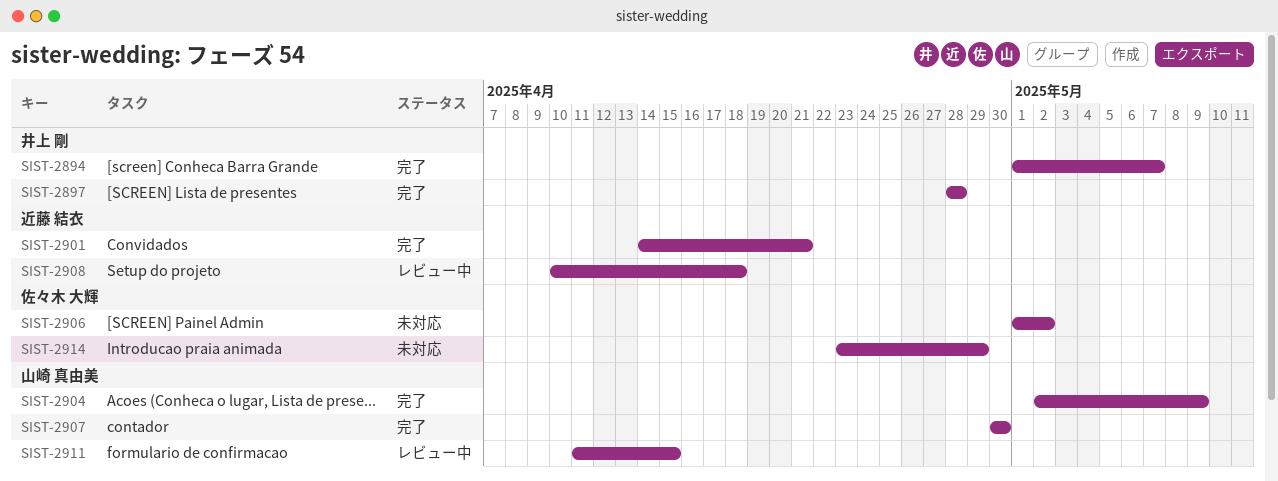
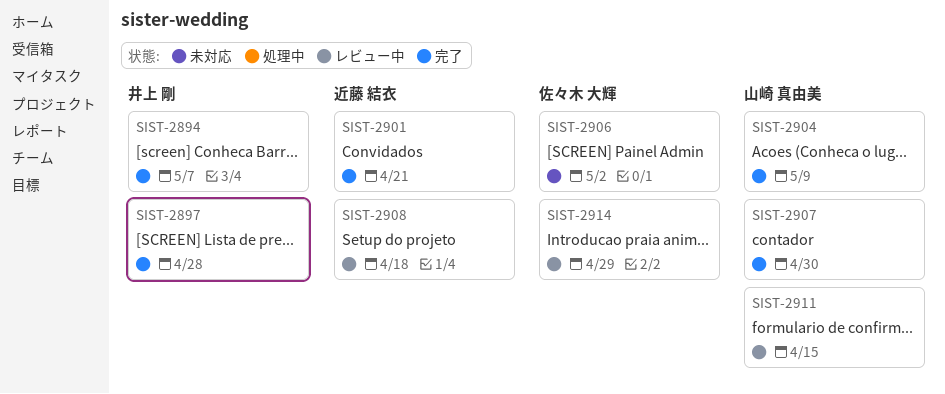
SIST-2914, status: 未対応 -> レビュー中

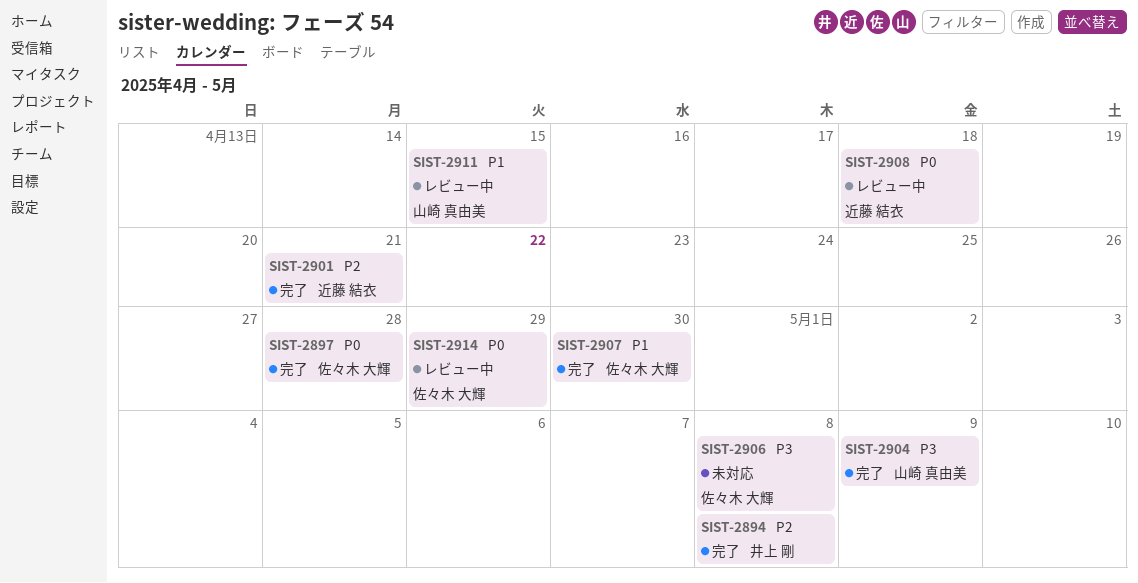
SIST-2894, due: May 7 -> May 8
SIST-2897, owner: 井上 剛 -> 佐々木 大輝
SIST-2906, due: May 2 -> May 8
SIST-2907, owner: 山崎 真由美 -> 佐々木 大輝

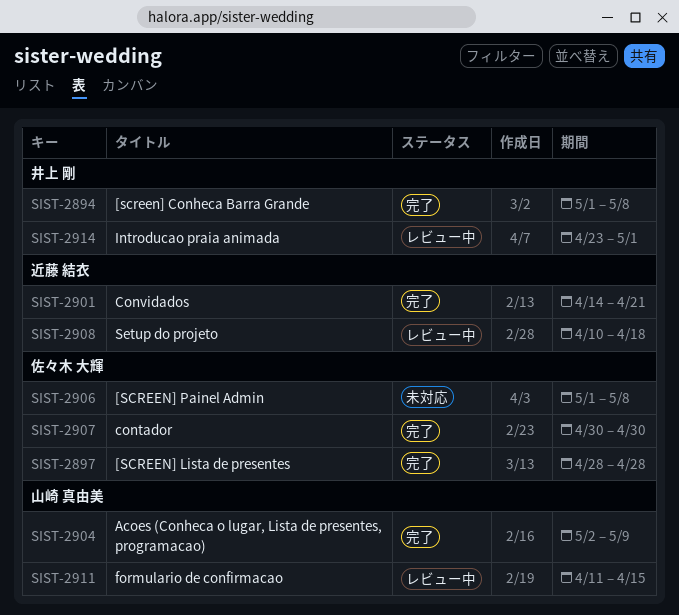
SIST-2914, owner: 佐々木 大輝 -> 井上 剛
SIST-2914, due: Apr 29 -> May 1

